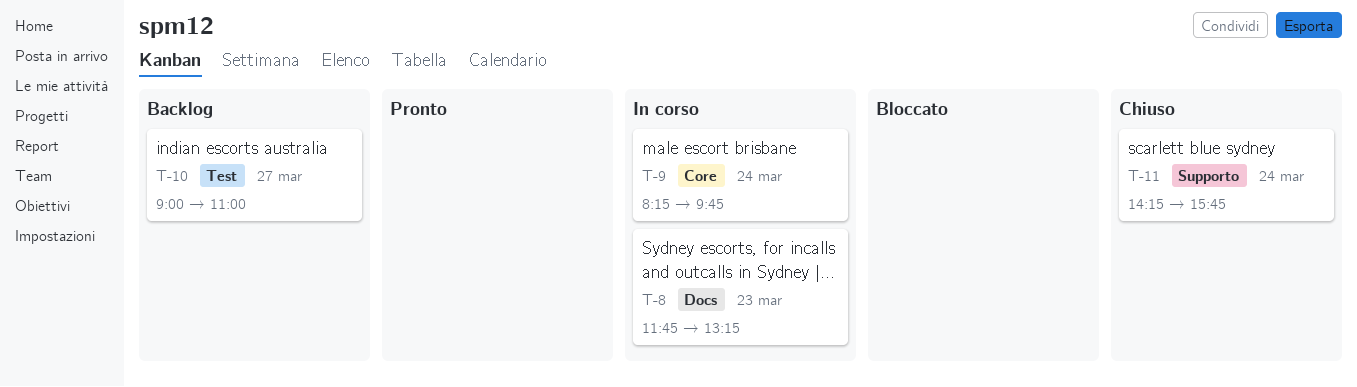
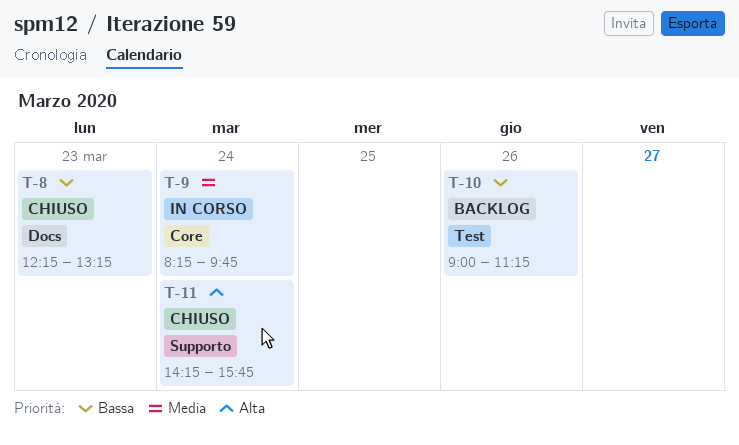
T-8, status: In corso -> Chiuso
T-8, begins: 11:45 -> 12:15
T-10, day: Mar 27 -> Mar 26
T-10, ends: 11:00 -> 11:15

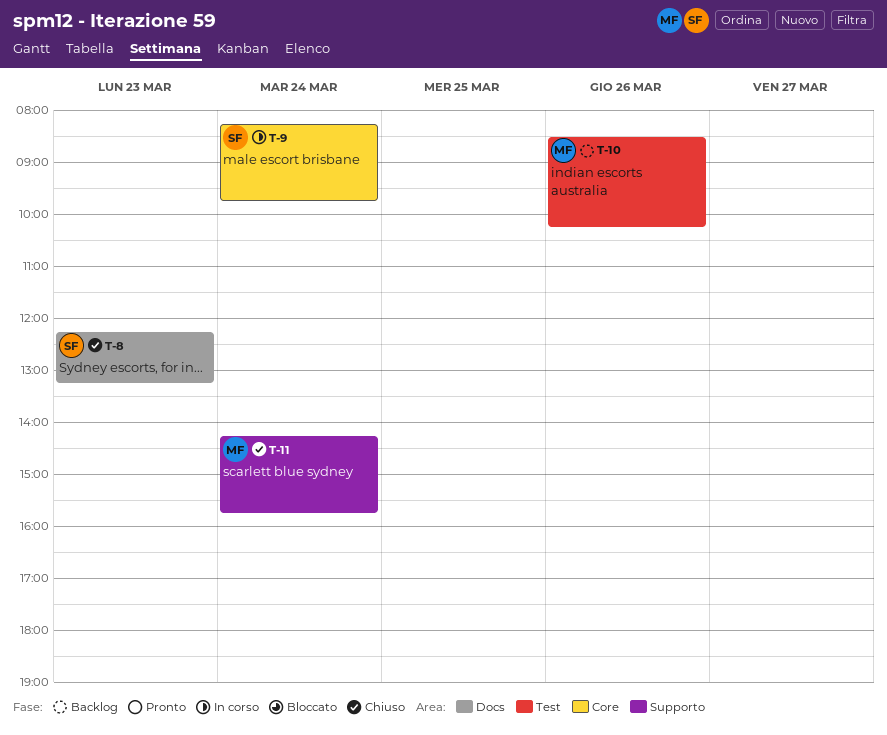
T-10, begins: 09:00 -> 08:30
T-10, ends: 11:15 -> 10:15

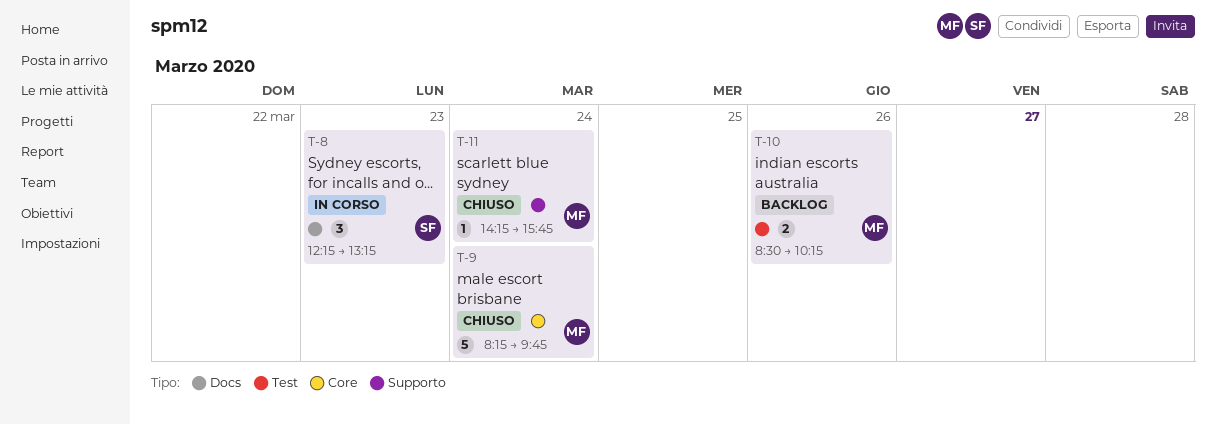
T-8, status: Chiuso -> In corso
T-9, status: In corso -> Chiuso
T-9, owner: SF -> MF

